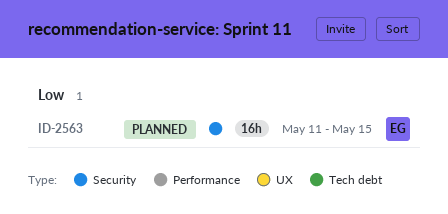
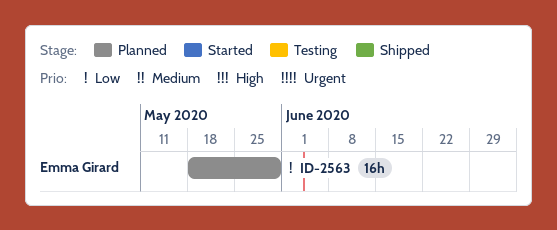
ID-2563, start: May 11 -> May 18
ID-2563, due: May 15 -> May 29

